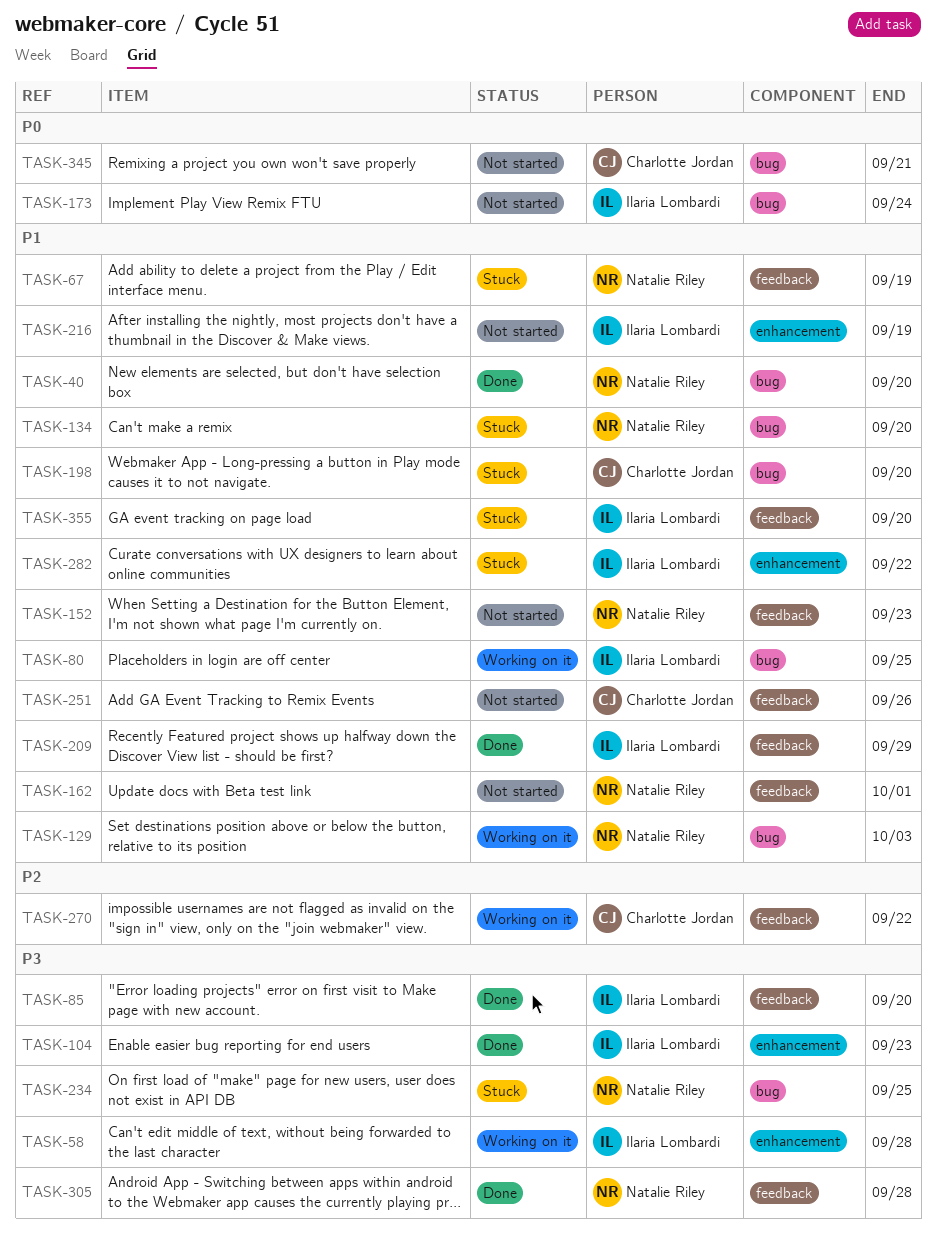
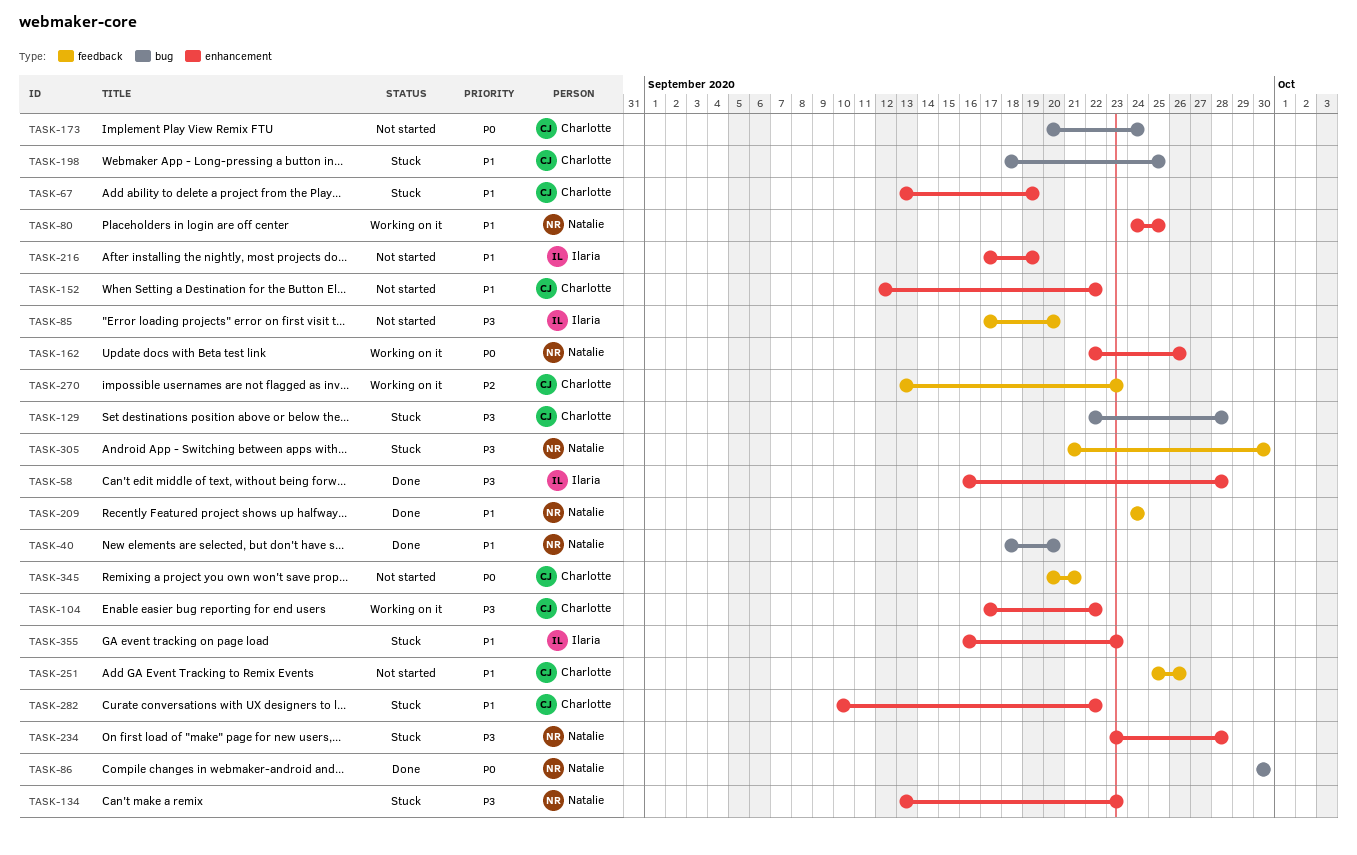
TASK-58, status: Working on it -> Done
TASK-67, owner: Natalie Riley -> Charlotte Jordan
TASK-67, label: feedback -> enhancement
TASK-80, owner: Ilaria Lombardi -> Natalie Riley
TASK-80, label: bug -> enhancement
TASK-85, status: Done -> Not started
TASK-86: none -> present
TASK-104, status: Done -> Working on it
TASK-104, owner: Ilaria Lombardi -> Charlotte Jordan
TASK-104, due: Sep 23 -> Sep 22
TASK-129, status: Working on it -> Stuck
TASK-129, owner: Natalie Riley -> Charlotte Jordan
TASK-129, priority: P1 -> P3
TASK-129, due: Oct 3 -> Sep 28
TASK-134, priority: P1 -> P3
TASK-134, label: bug -> enhancement
TASK-134, due: Sep 20 -> Sep 23
TASK-152, owner: Natalie Riley -> Charlotte Jordan
TASK-152, label: feedback -> enhancement
TASK-152, due: Sep 23 -> Sep 22
TASK-162, status: Not started -> Working on it
TASK-162, priority: P1 -> P0
TASK-162, label: feedback -> enhancement
TASK-162, due: Oct 1 -> Sep 26
TASK-173, owner: Ilaria Lombardi -> Charlotte Jordan
TASK-198, due: Sep 20 -> Sep 25
TASK-209, owner: Ilaria Lombardi -> Natalie Riley
TASK-209, due: Sep 29 -> Sep 24
TASK-234, label: bug -> enhancement
TASK-234, due: Sep 25 -> Sep 28
TASK-270, due: Sep 22 -> Sep 23
TASK-282, owner: Ilaria Lombardi -> Charlotte Jordan
TASK-305, status: Done -> Stuck
TASK-305, due: Sep 28 -> Sep 30
TASK-345, label: bug -> feedback
TASK-355, label: feedback -> enhancement
TASK-355, due: Sep 20 -> Sep 23

